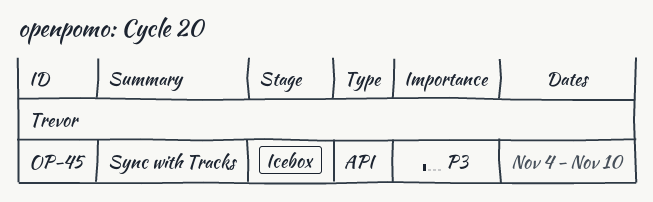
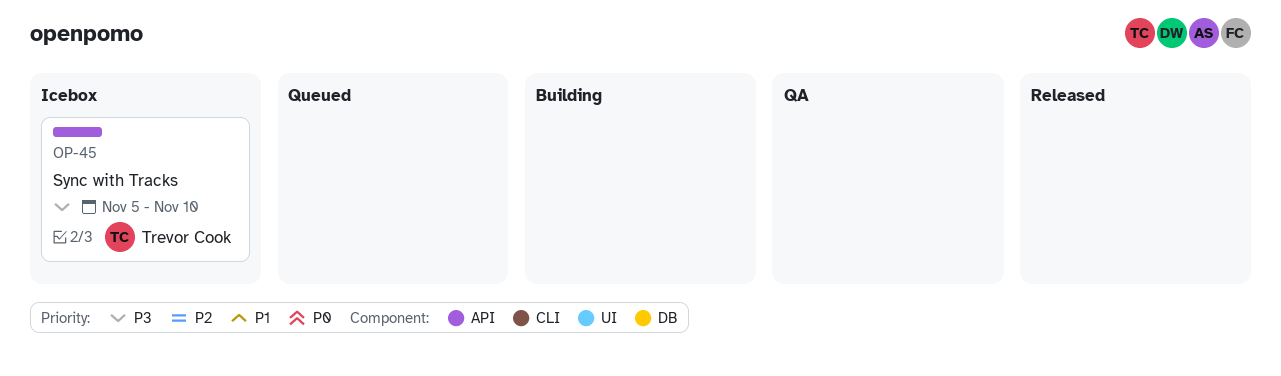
OP-45, start: Nov 4 -> Nov 5

